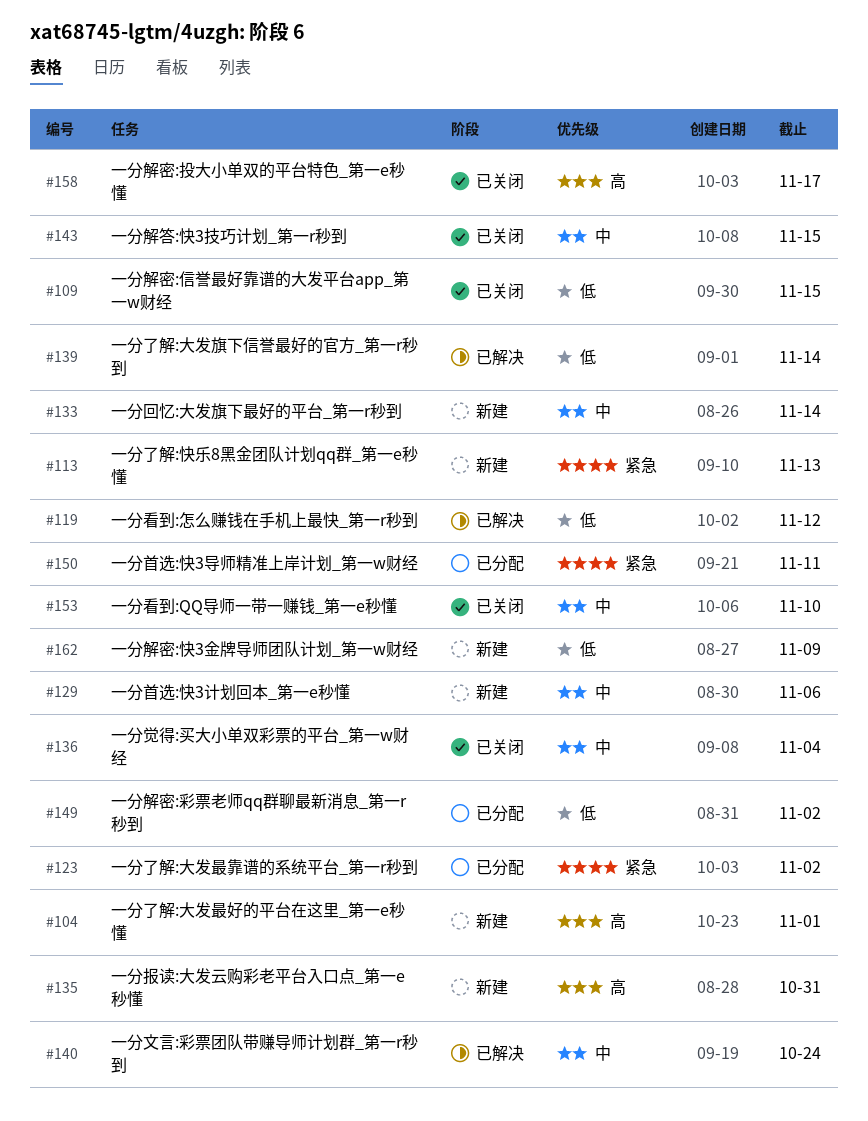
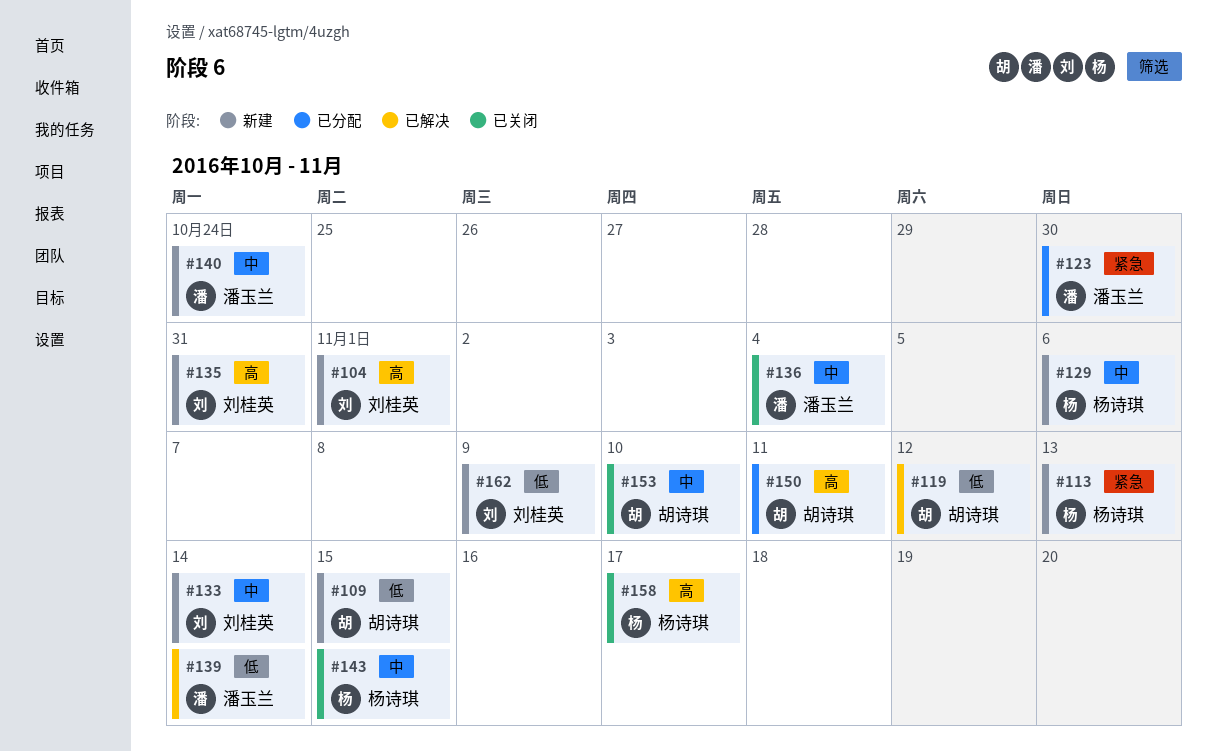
#109, status: 已关闭 -> 新建
#123, due: Nov 2 -> Oct 30
#140, status: 已解决 -> 新建
#149: present -> none
#150, priority: 紧急 -> 高

